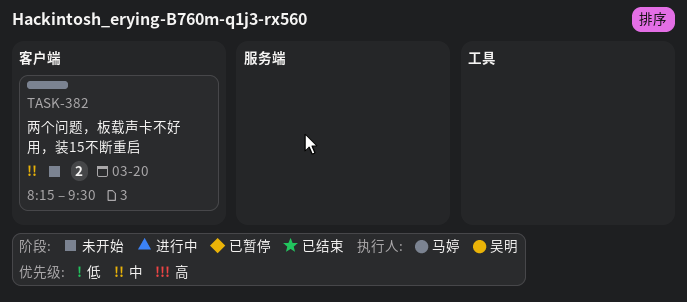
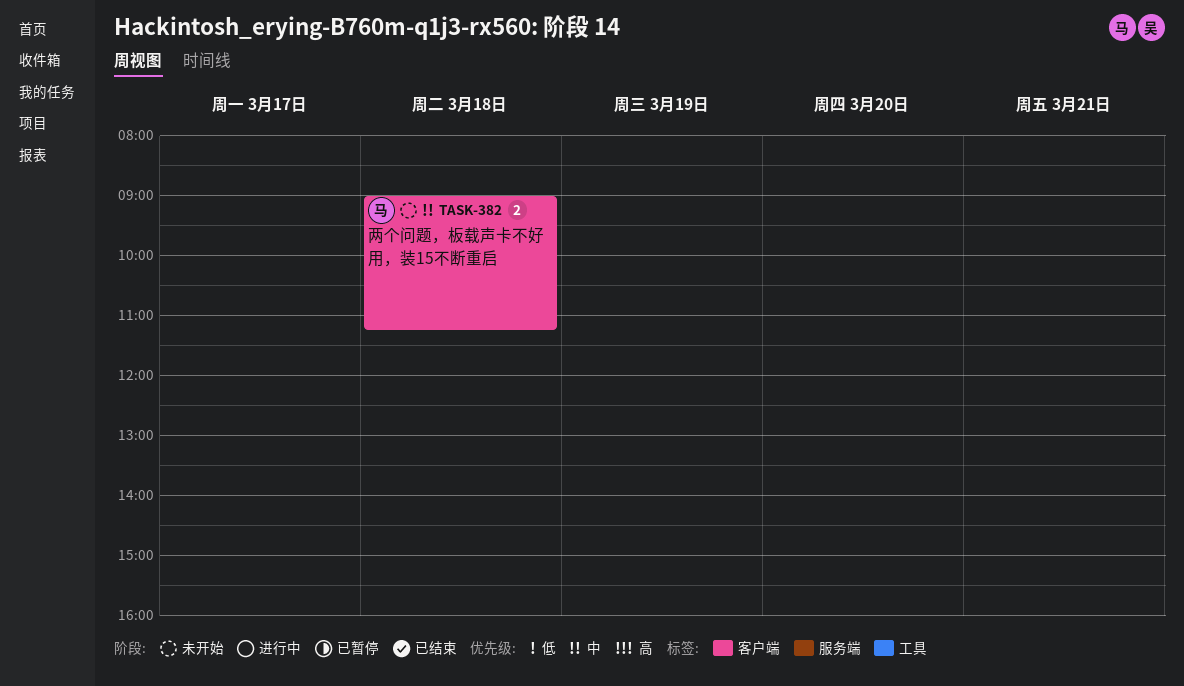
TASK-382, day: Mar 20 -> Mar 18
TASK-382, begins: 08:15 -> 09:00
TASK-382, ends: 09:30 -> 11:15

